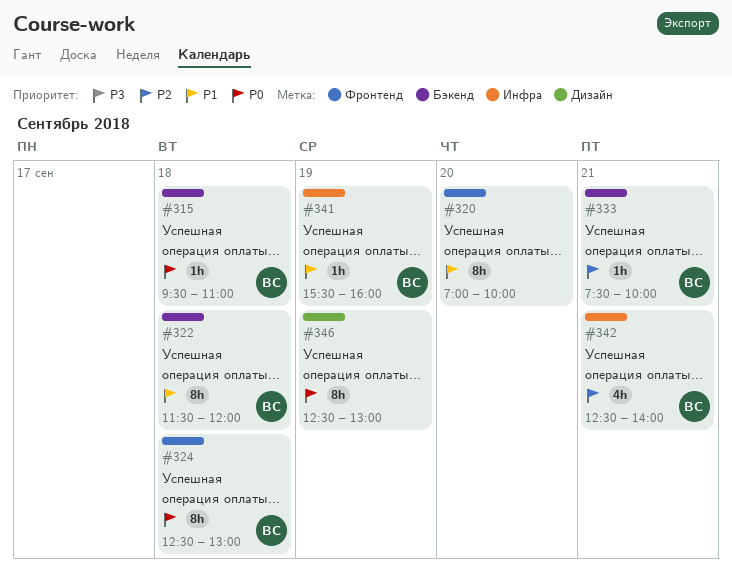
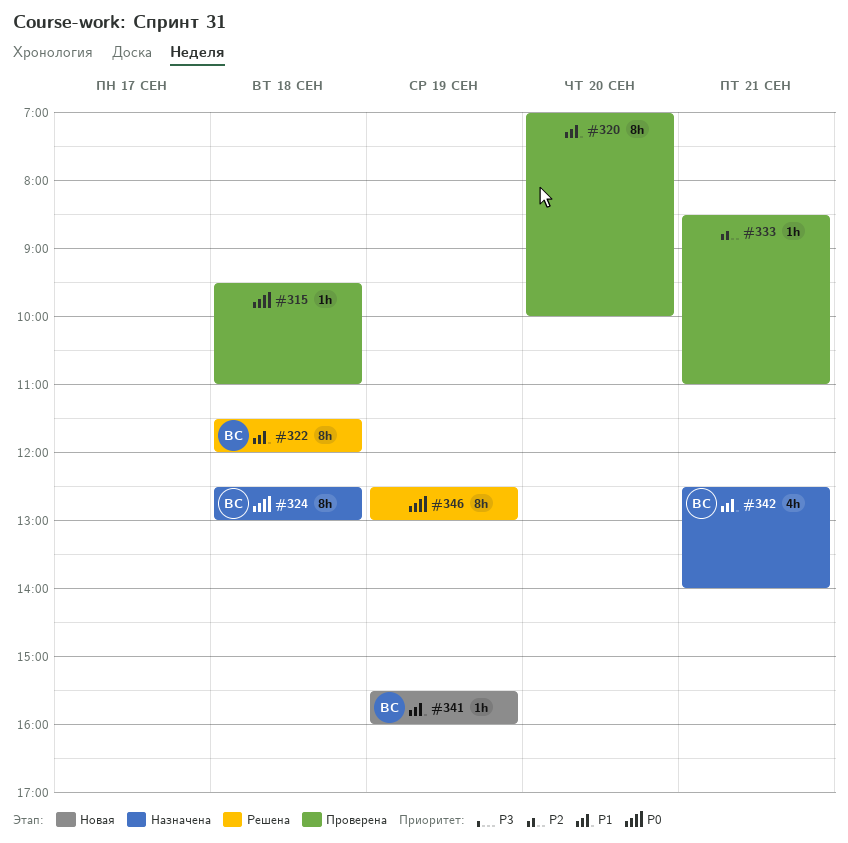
#315, owner: ВС -> none
#333, owner: ВС -> none
#333, begins: 07:30 -> 08:30
#333, ends: 10:00 -> 11:00
#342, priority: P2 -> P1

